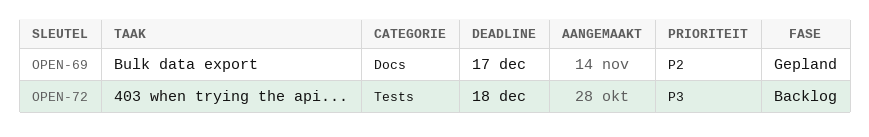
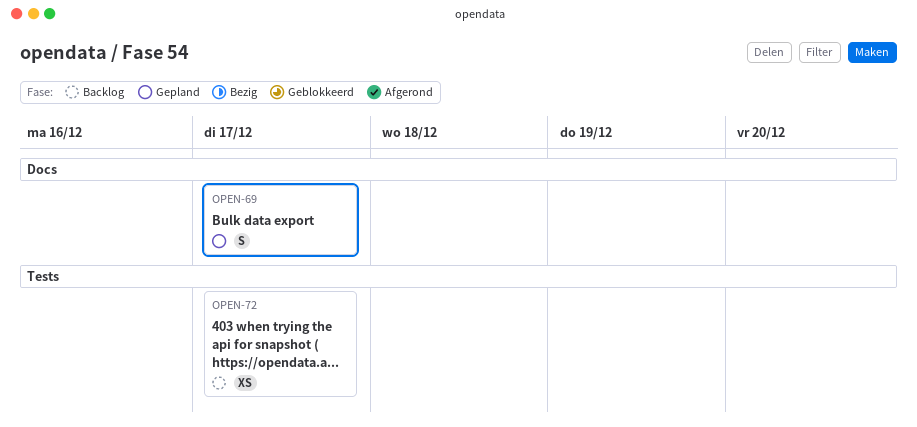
OPEN-72, due: Dec 18 -> Dec 17

